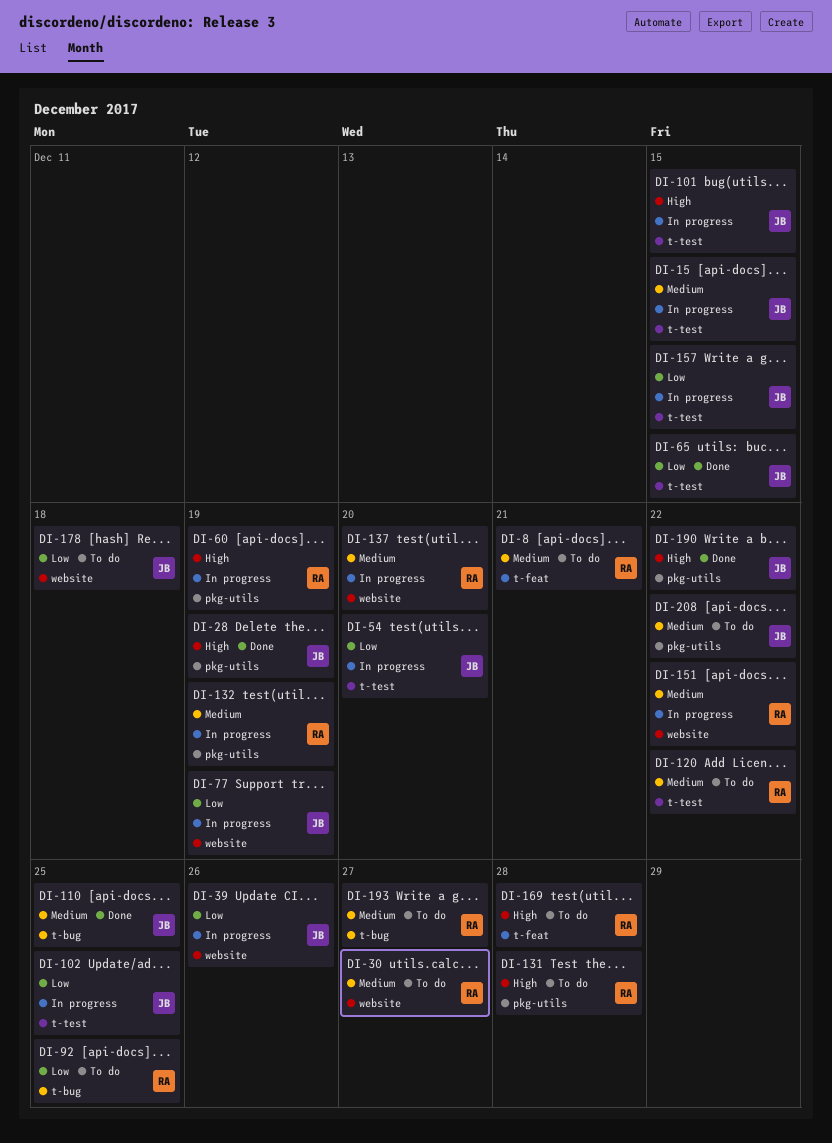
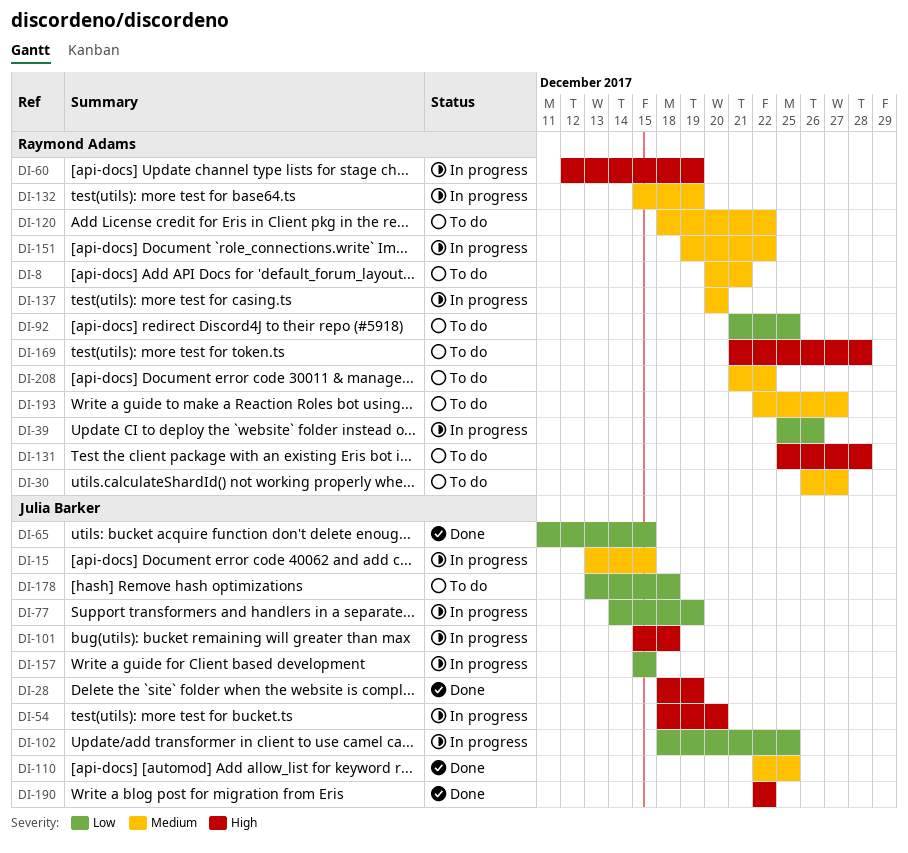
DI-39, owner: Julia Barker -> Raymond Adams
DI-54, priority: Low -> High
DI-101, due: Dec 15 -> Dec 18
DI-208, owner: Julia Barker -> Raymond Adams

